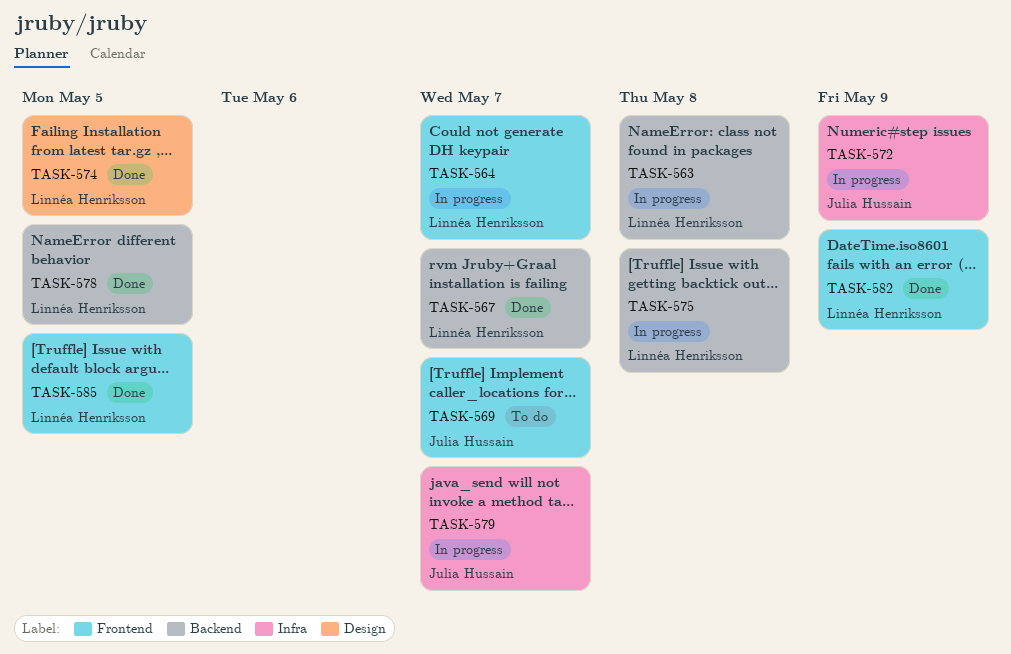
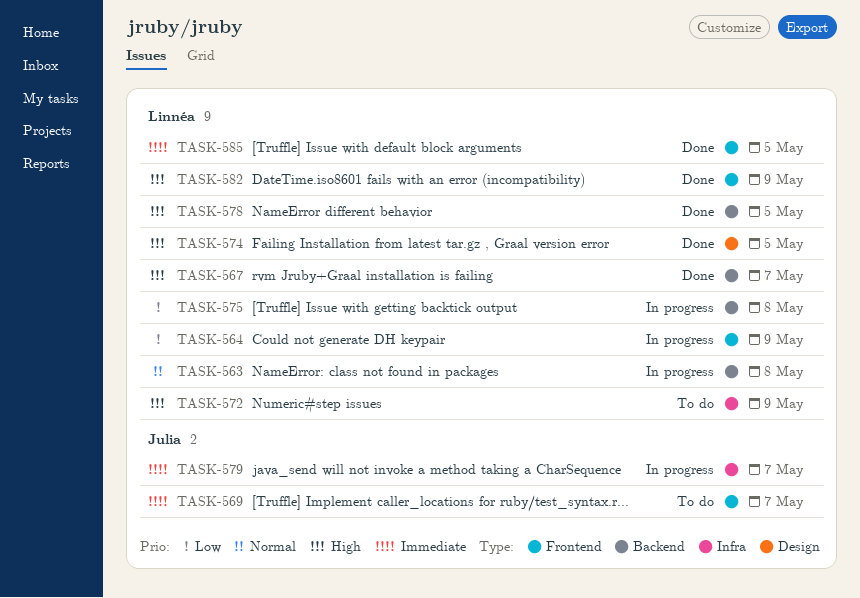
TASK-564, due: May 7 -> May 9
TASK-572, status: In progress -> To do
TASK-572, owner: Julia Hussain -> Linnéa Henriksson

